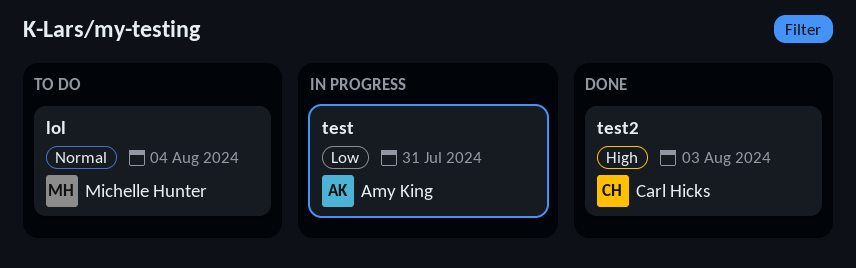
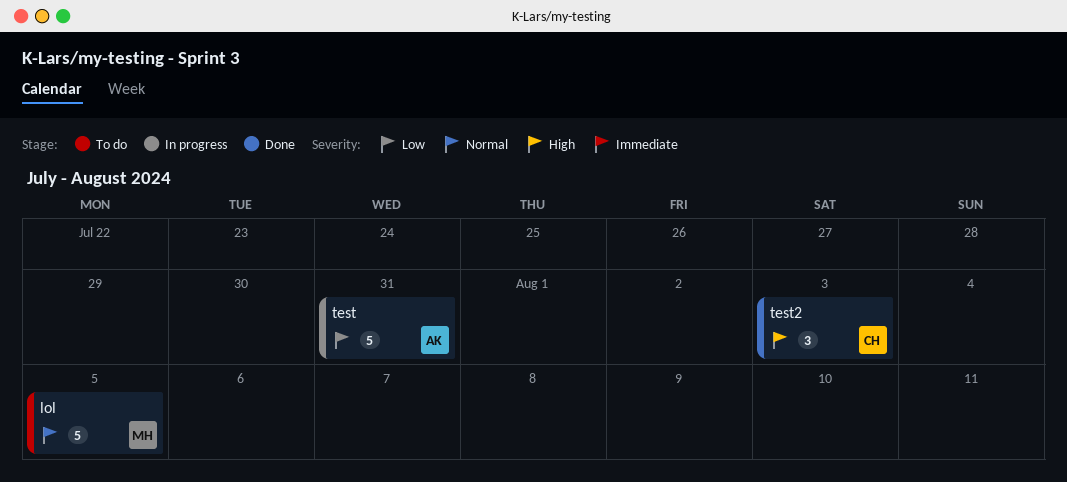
lol, due: Aug 4 -> Aug 5

